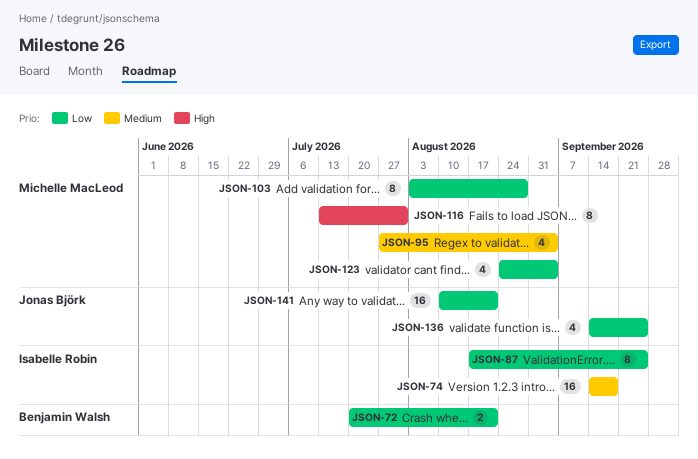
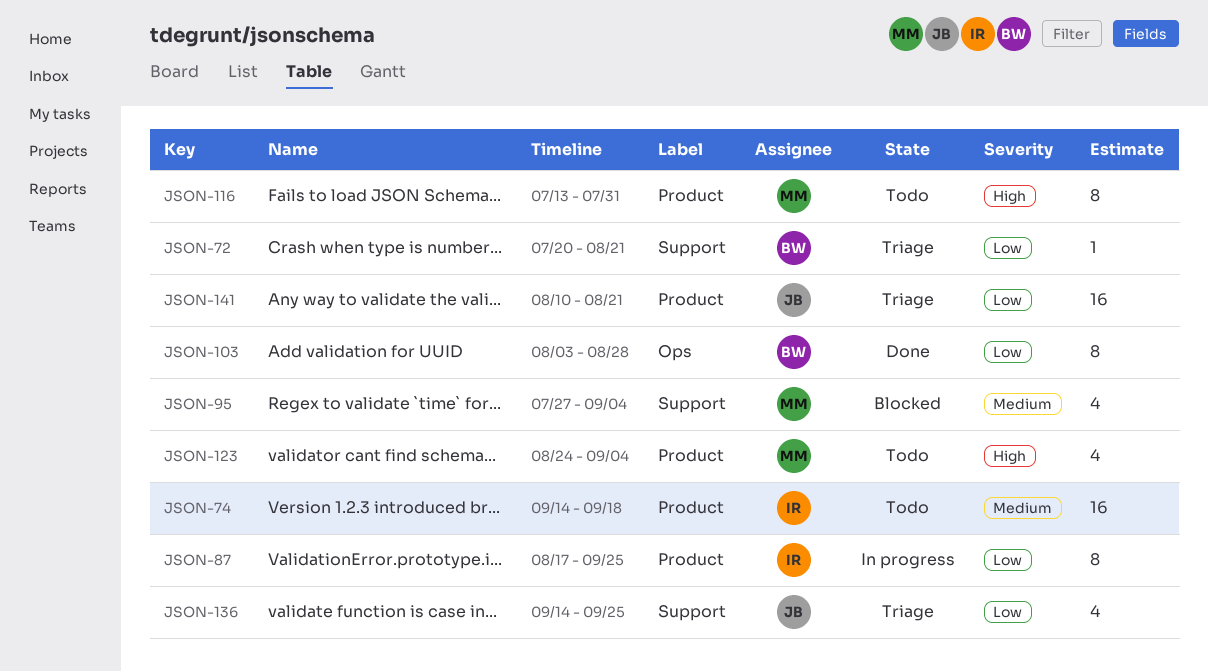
JSON-72, estimate: 2 -> 1
JSON-103, owner: Michelle MacLeod -> Benjamin Walsh
JSON-123, priority: Low -> High

